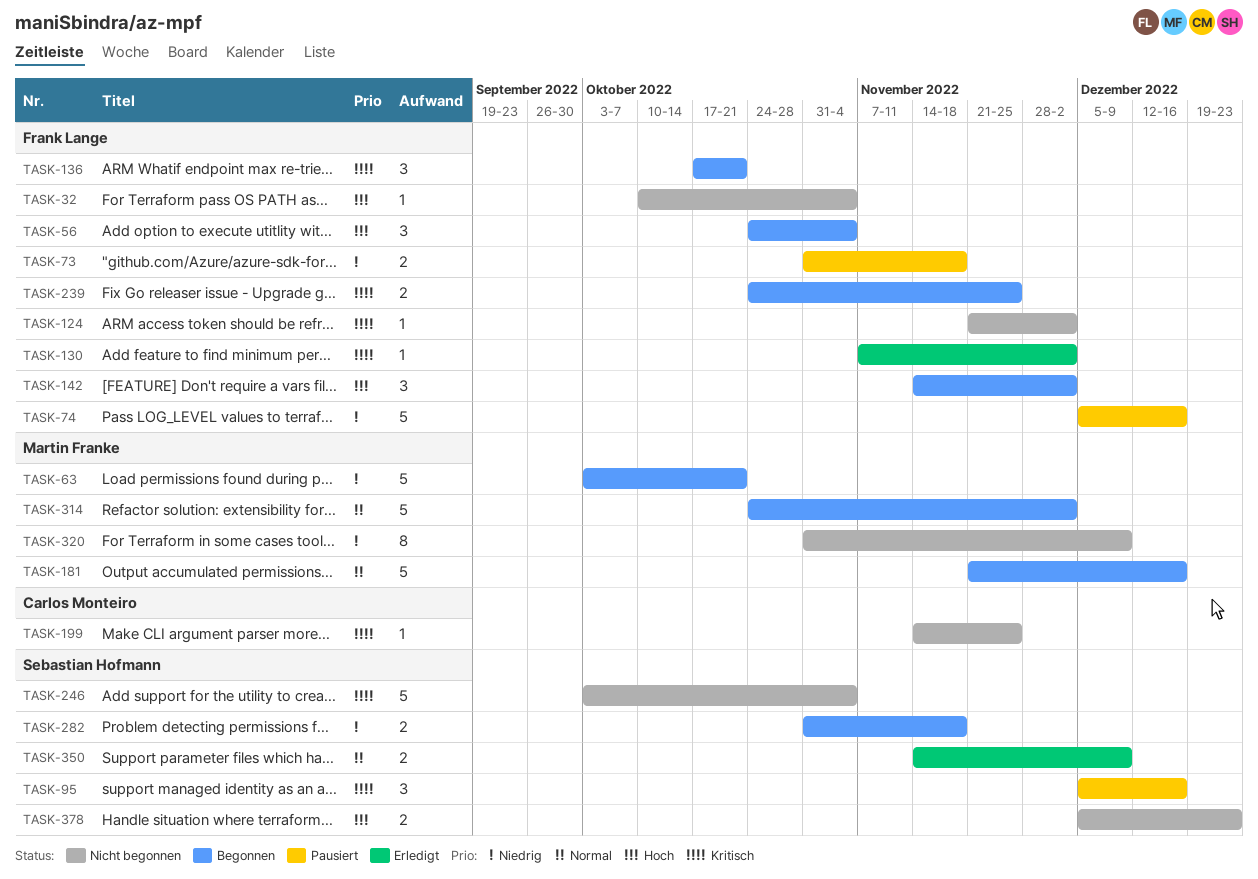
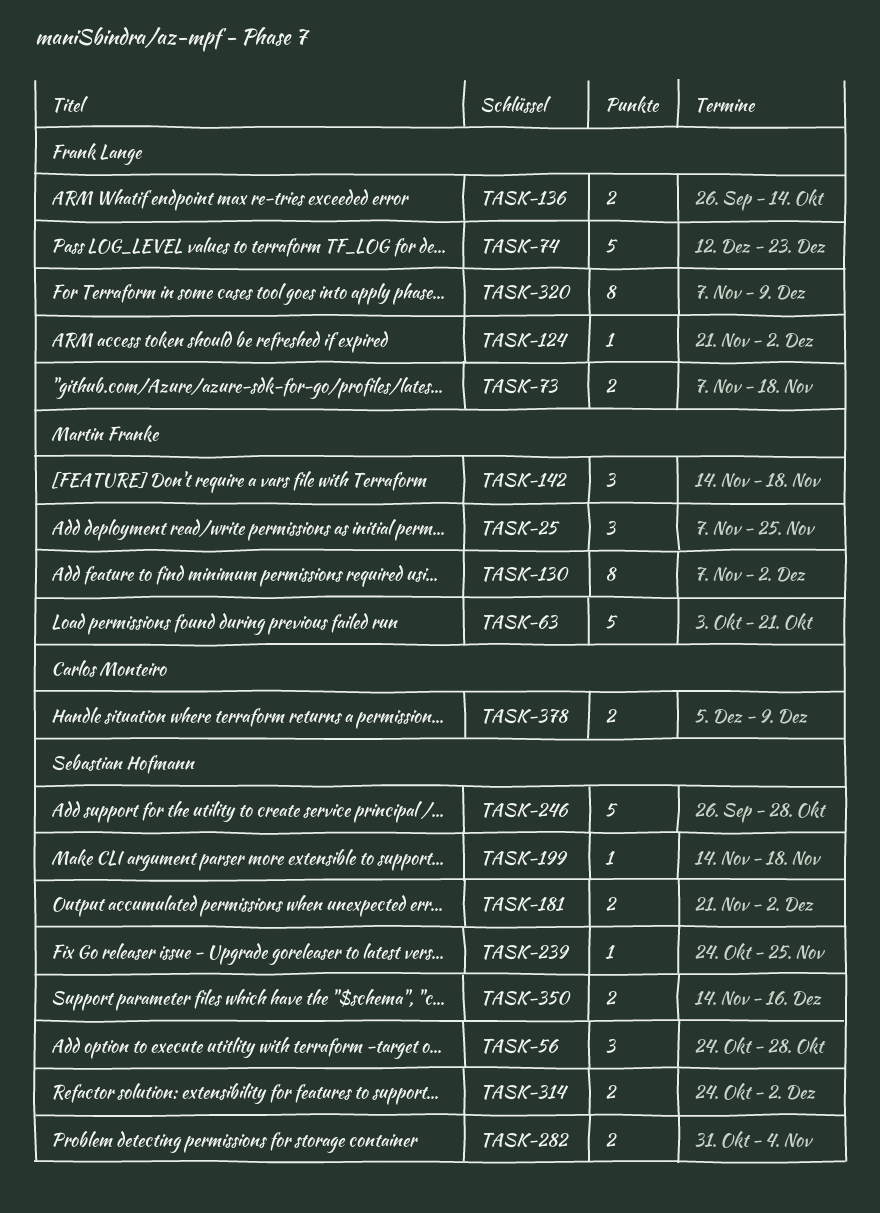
TASK-25: none -> present
TASK-32: present -> none
TASK-56, owner: Frank Lange -> Sebastian Hofmann
TASK-56, due: Nov 4 -> Oct 28
TASK-73, start: Oct 31 -> Nov 7
TASK-74, start: Dec 5 -> Dec 12
TASK-74, due: Dec 16 -> Dec 23
TASK-95: present -> none
TASK-130, owner: Frank Lange -> Martin Franke
TASK-130, estimate: 1 -> 8
TASK-136, estimate: 3 -> 2
TASK-136, start: Oct 17 -> Sep 26
TASK-136, due: Oct 21 -> Oct 14
TASK-142, owner: Frank Lange -> Martin Franke
TASK-142, due: Dec 2 -> Nov 18
TASK-181, owner: Martin Franke -> Sebastian Hofmann
TASK-181, estimate: 5 -> 2
TASK-181, due: Dec 16 -> Dec 2
TASK-199, owner: Carlos Monteiro -> Sebastian Hofmann
TASK-199, due: Nov 25 -> Nov 18
TASK-239, owner: Frank Lange -> Sebastian Hofmann
TASK-239, estimate: 2 -> 1
TASK-246, start: Oct 3 -> Sep 26
TASK-246, due: Nov 4 -> Oct 28
TASK-282, due: Nov 18 -> Nov 4
TASK-314, owner: Martin Franke -> Sebastian Hofmann
TASK-314, estimate: 5 -> 2
TASK-320, owner: Martin Franke -> Frank Lange
TASK-320, start: Oct 31 -> Nov 7
TASK-350, due: Dec 9 -> Dec 16
TASK-378, owner: Sebastian Hofmann -> Carlos Monteiro
TASK-378, due: Dec 23 -> Dec 9

